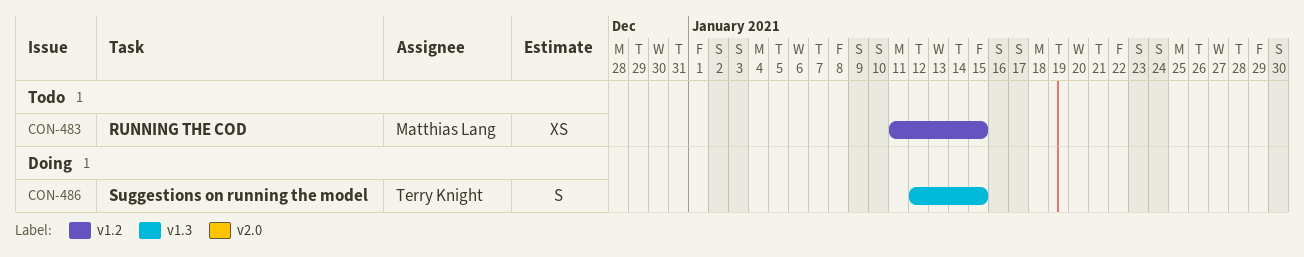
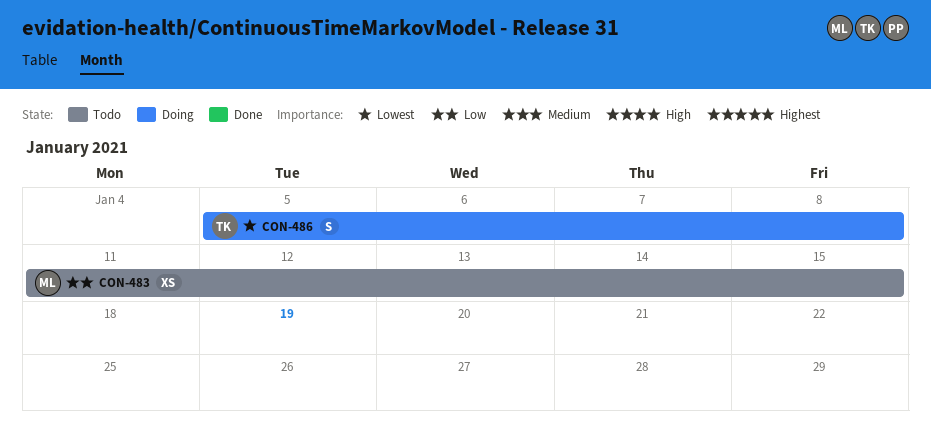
CON-486, start: Jan 12 -> Jan 5
CON-486, due: Jan 15 -> Jan 8

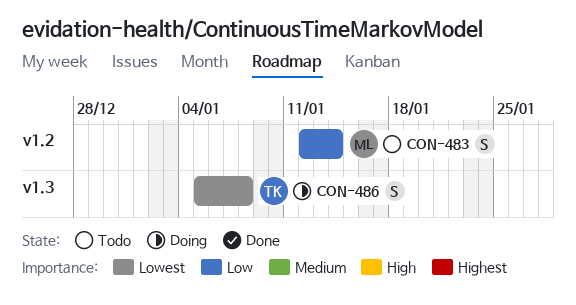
CON-483, estimate: XS -> S
CON-483, start: Jan 11 -> Jan 12
CON-483, due: Jan 15 -> Jan 14

